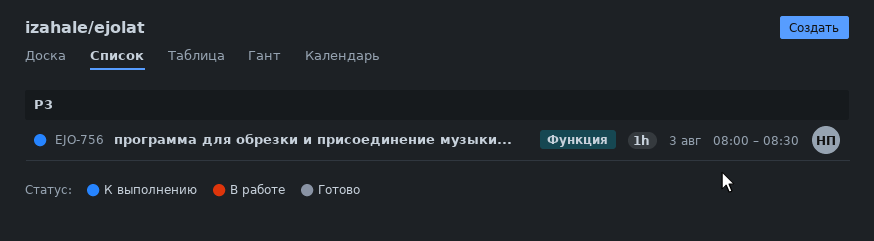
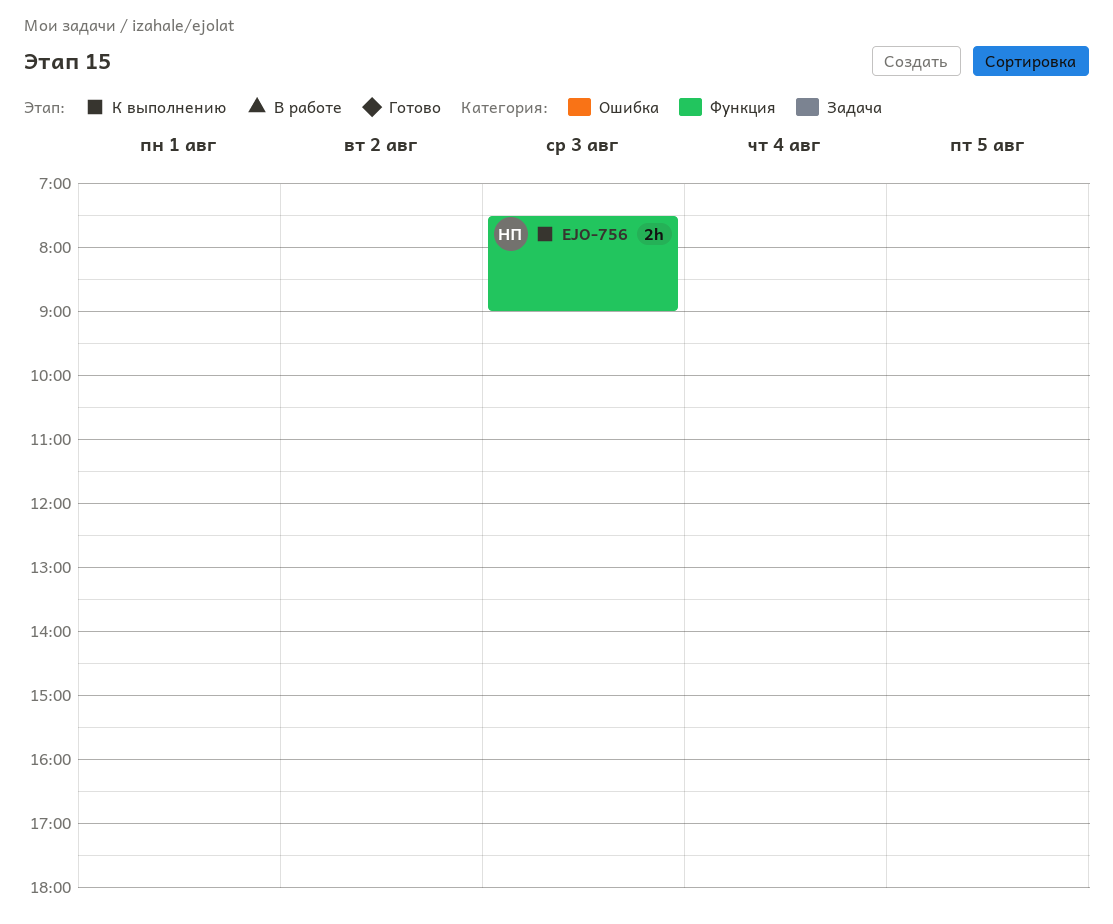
EJO-756, estimate: 1h -> 2h
EJO-756, begins: 08:00 -> 07:30
EJO-756, ends: 08:30 -> 09:00

